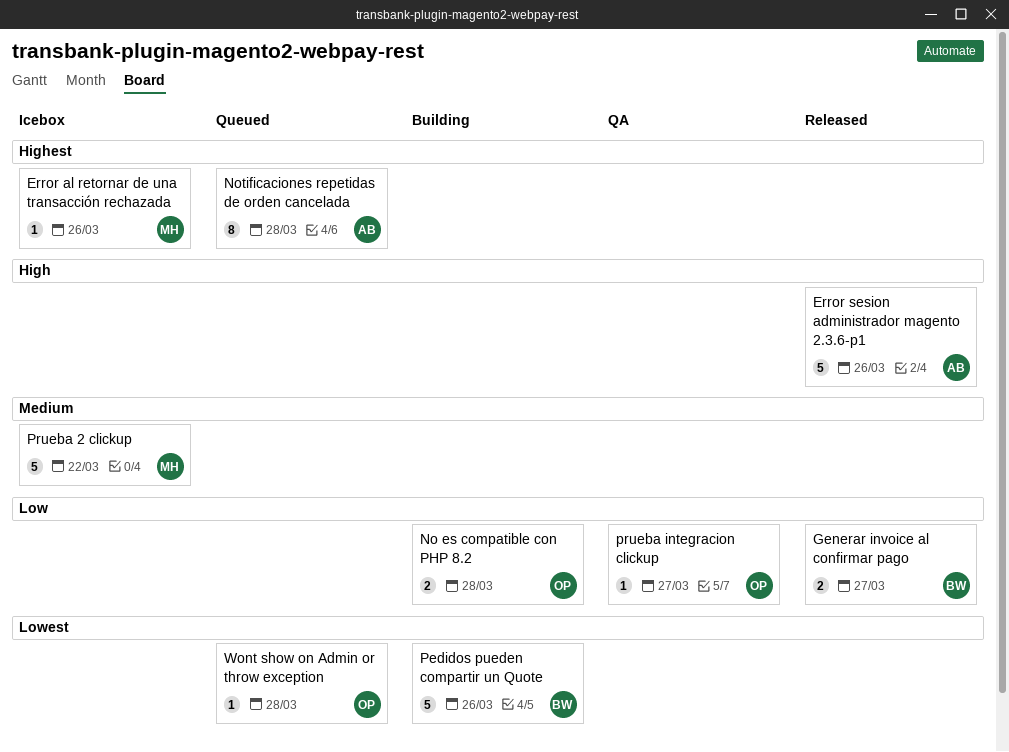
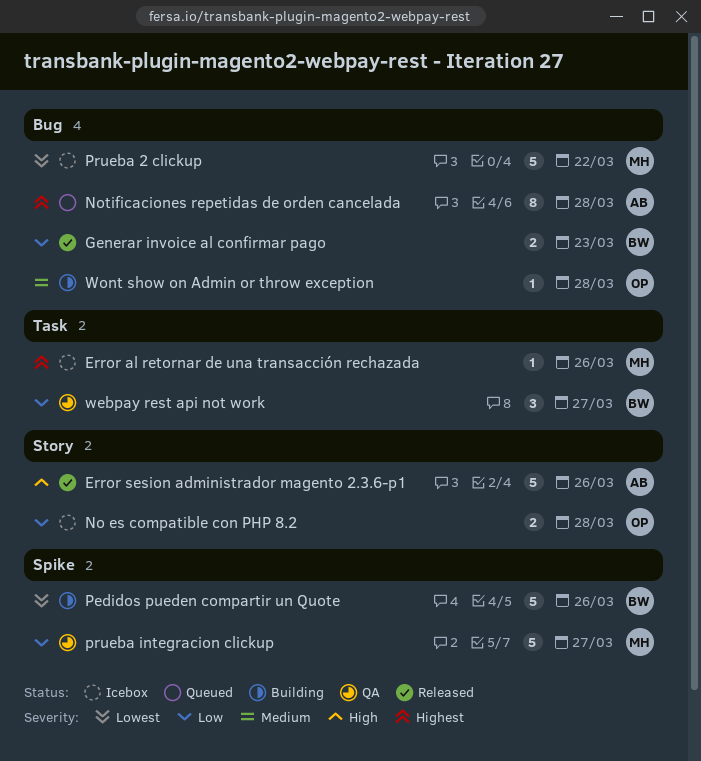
Generar invoice al confirmar pago, due: Mar 27 -> Mar 23
No es compatible con PHP 8.2, status: Building -> Icebox
Prueba 2 clickup, priority: Medium -> Lowest
prueba integracion clickup, owner: OP -> MH
prueba integracion clickup, estimate: 1 -> 5
webpay rest api not work: none -> present
Wont show on Admin or throw exception, status: Queued -> Building
Wont show on Admin or throw exception, priority: Lowest -> Medium

